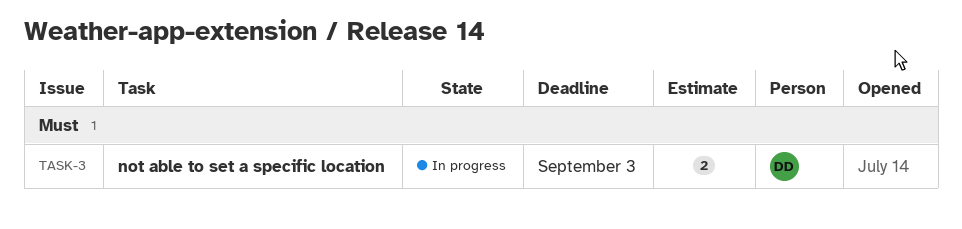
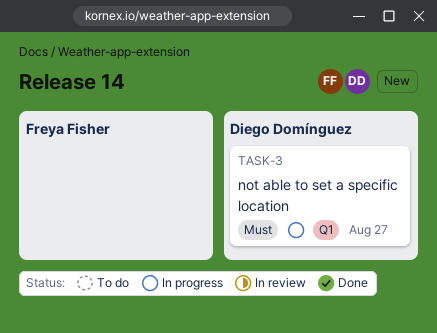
TASK-3, due: Sep 3 -> Aug 27

